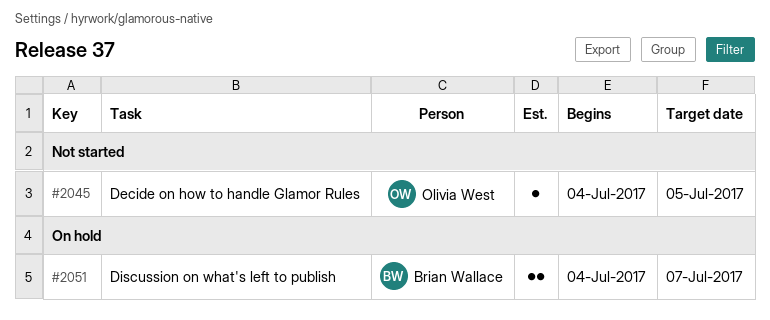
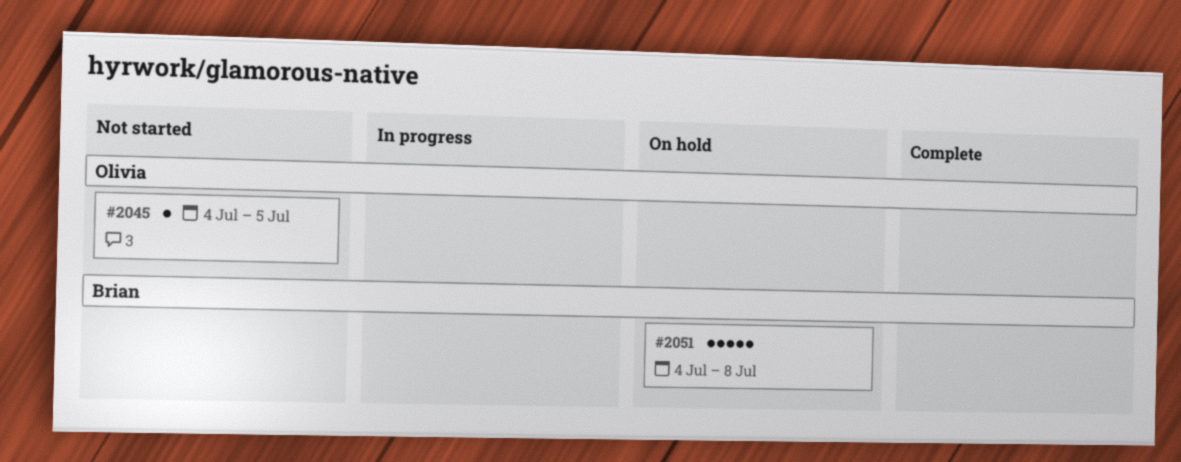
#2051, estimate: 2 -> 5
#2051, due: Jul 7 -> Jul 8

